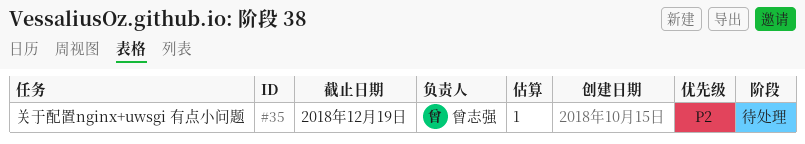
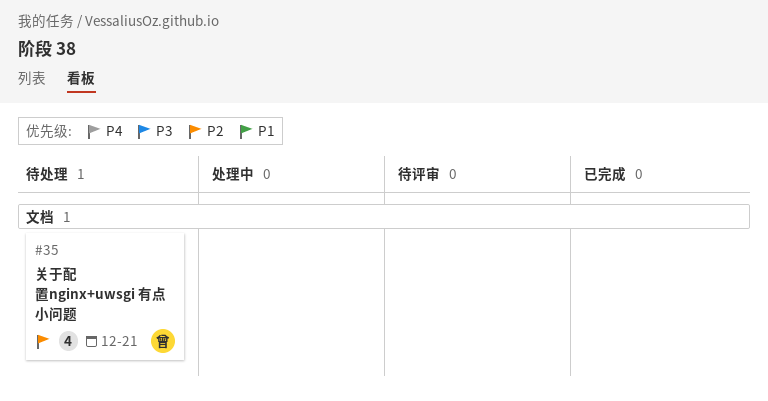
#35, estimate: 1 -> 4
#35, due: Dec 19 -> Dec 21

